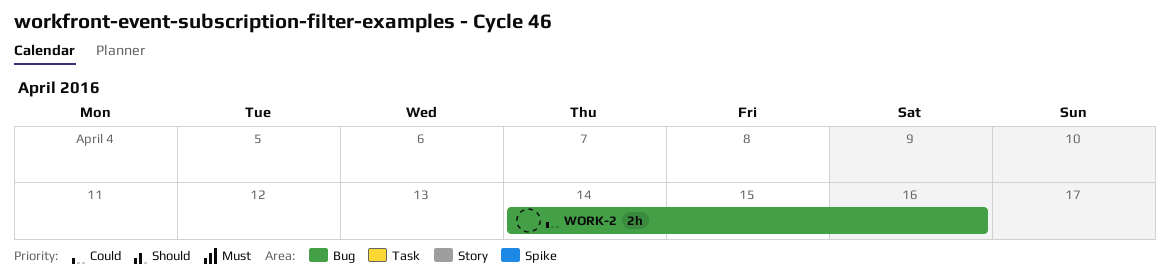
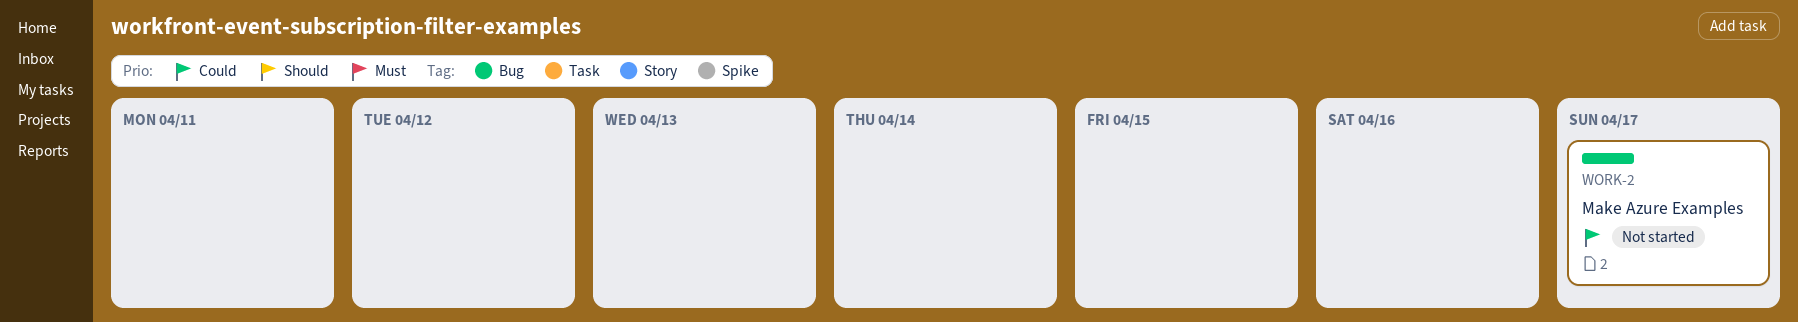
WORK-2, due: Apr 16 -> Apr 17

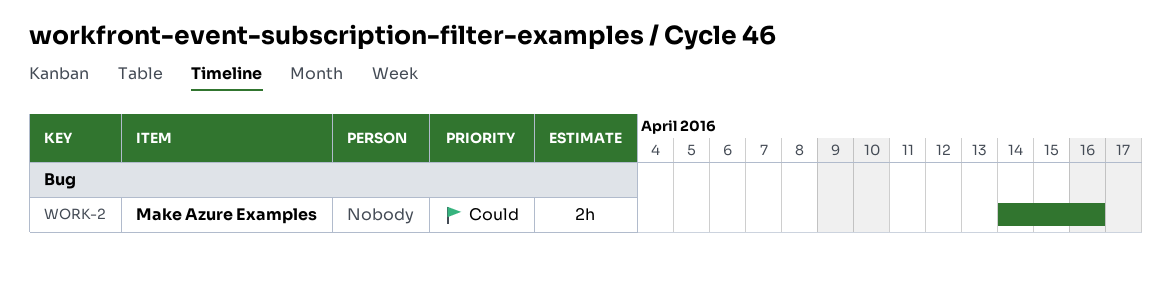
WORK-2, due: Apr 17 -> Apr 16

